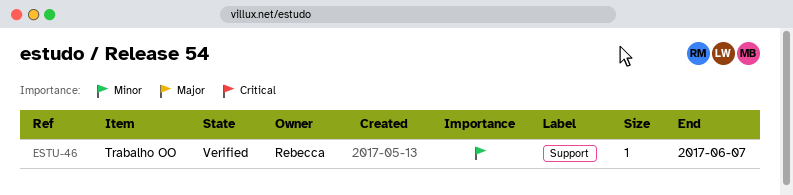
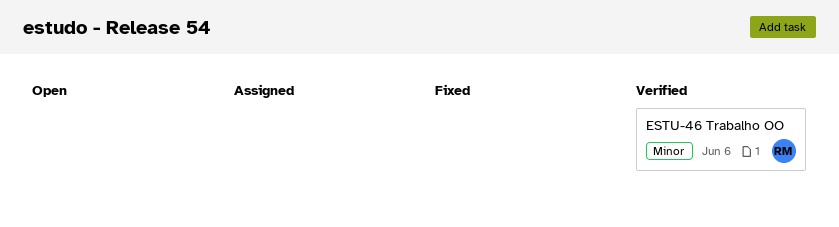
ESTU-46, due: Jun 7 -> Jun 6

